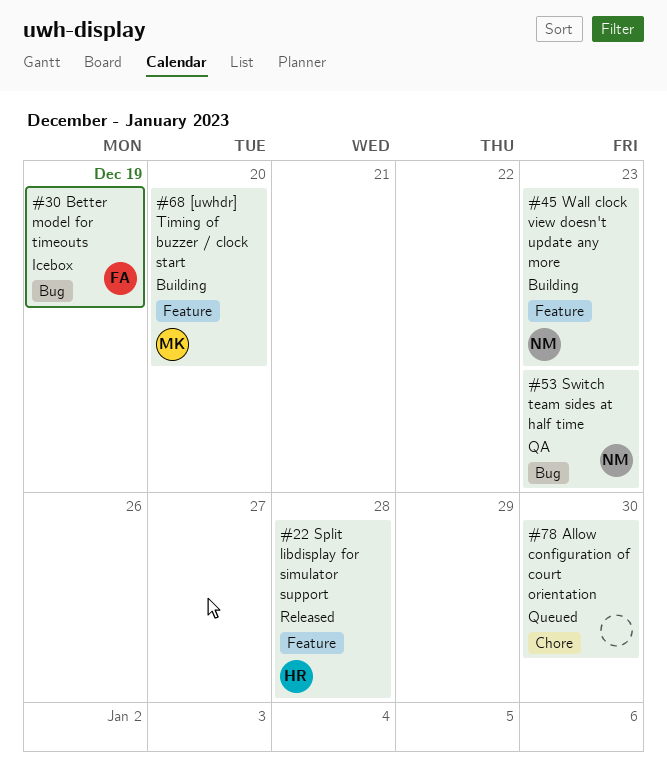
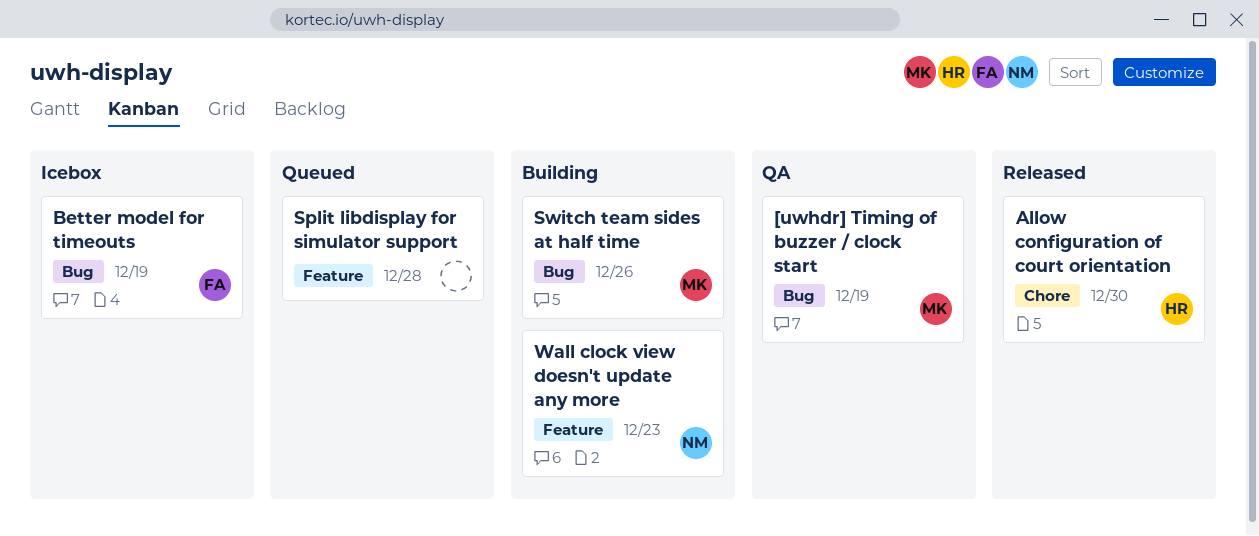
[uwhdr] Timing of buzzer / clock start, status: Building -> QA
[uwhdr] Timing of buzzer / clock start, label: Feature -> Bug
[uwhdr] Timing of buzzer / clock start, due: Dec 20 -> Dec 19
Allow configuration of court orientation, status: Queued -> Released
Allow configuration of court orientation, owner: none -> HR
Split libdisplay for simulator support, status: Released -> Queued
Split libdisplay for simulator support, owner: HR -> none
Switch team sides at half time, status: QA -> Building
Switch team sides at half time, owner: NM -> MK
Switch team sides at half time, due: Dec 23 -> Dec 26

